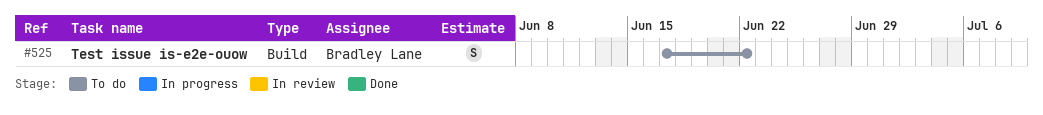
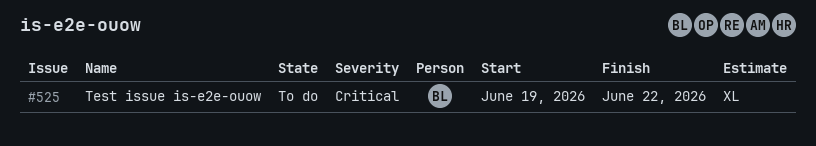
#525, estimate: S -> XL
#525, start: Jun 17 -> Jun 19

